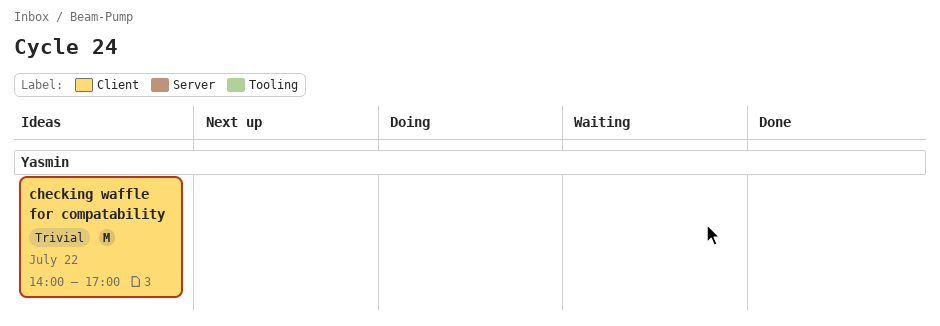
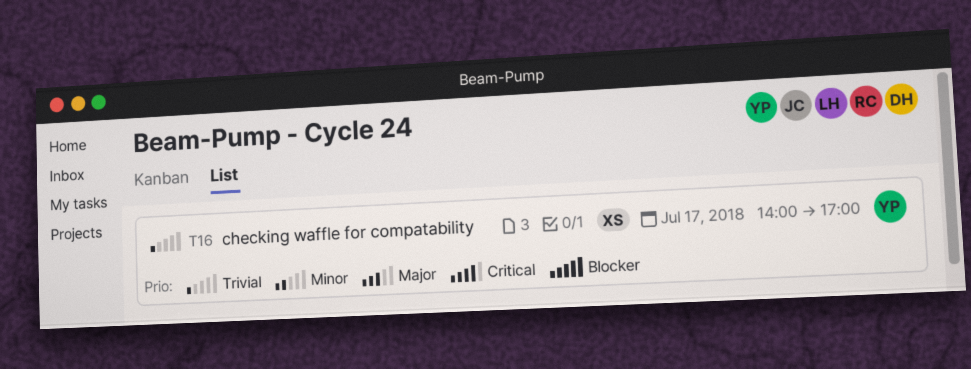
checking waffle for compatability, estimate: M -> XS
checking waffle for compatability, day: Jul 22 -> Jul 17

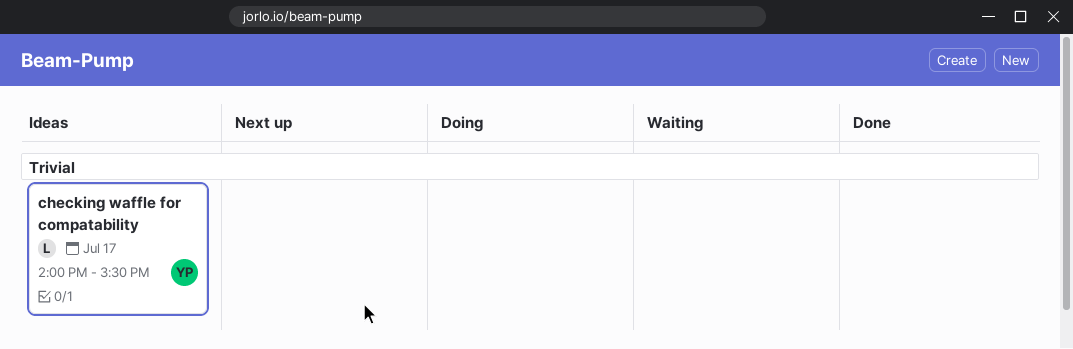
checking waffle for compatability, estimate: XS -> L
checking waffle for compatability, ends: 17:00 -> 15:30

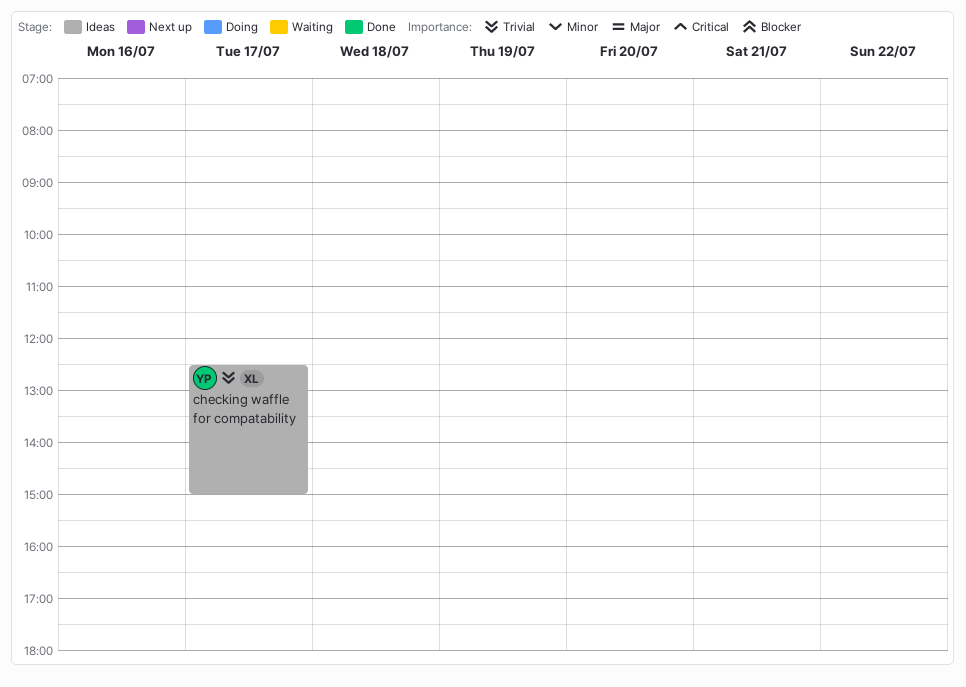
checking waffle for compatability, estimate: L -> XL
checking waffle for compatability, begins: 14:00 -> 12:30
checking waffle for compatability, ends: 15:30 -> 15:00

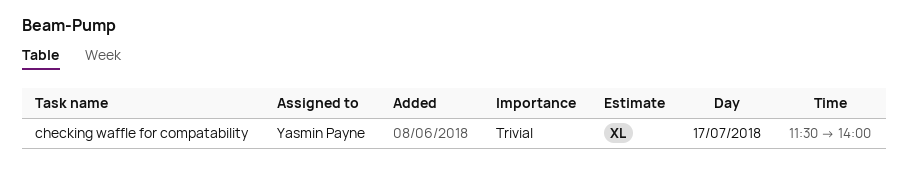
checking waffle for compatability, begins: 12:30 -> 11:30
checking waffle for compatability, ends: 15:00 -> 14:00

